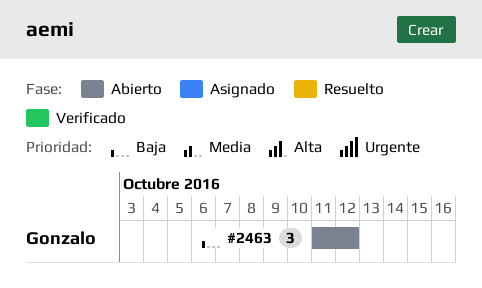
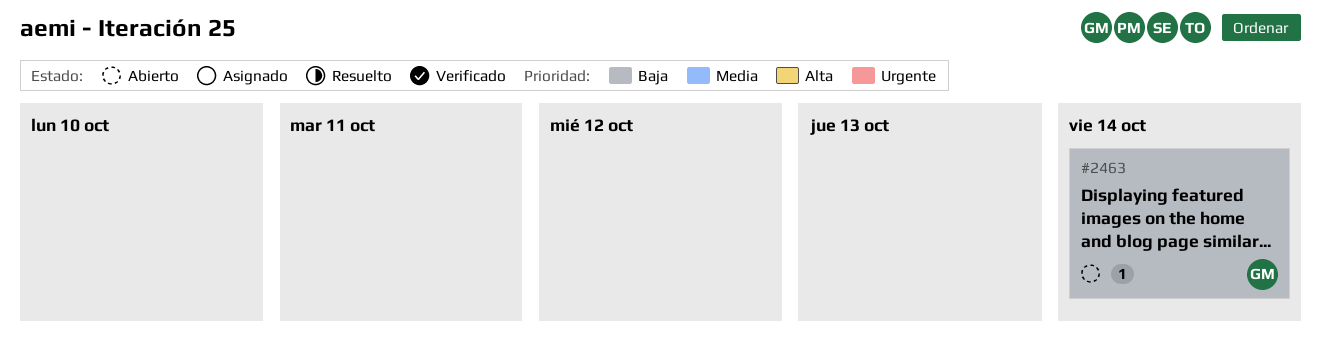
#2463, estimate: 3 -> 1
#2463, due: Oct 12 -> Oct 14

